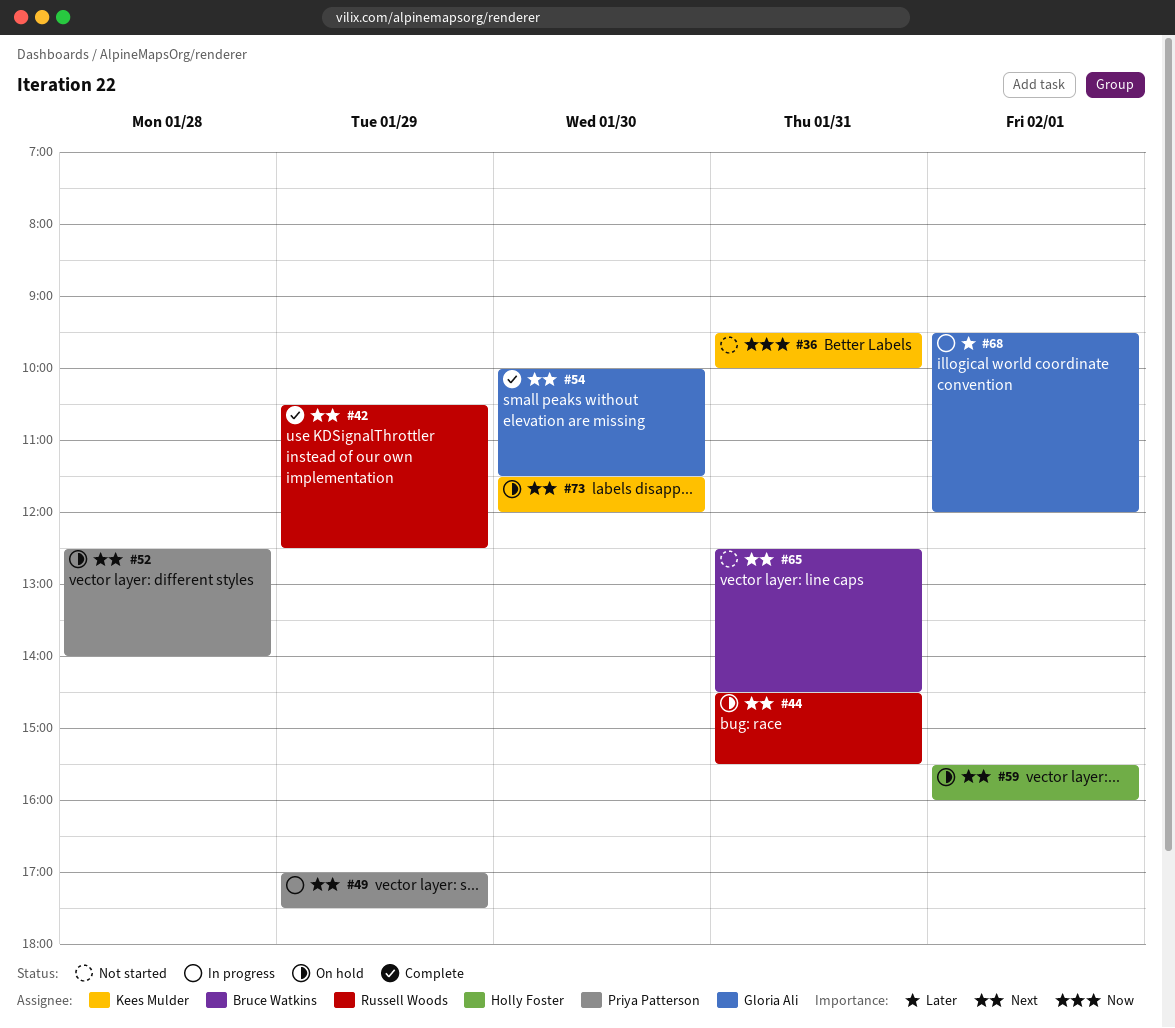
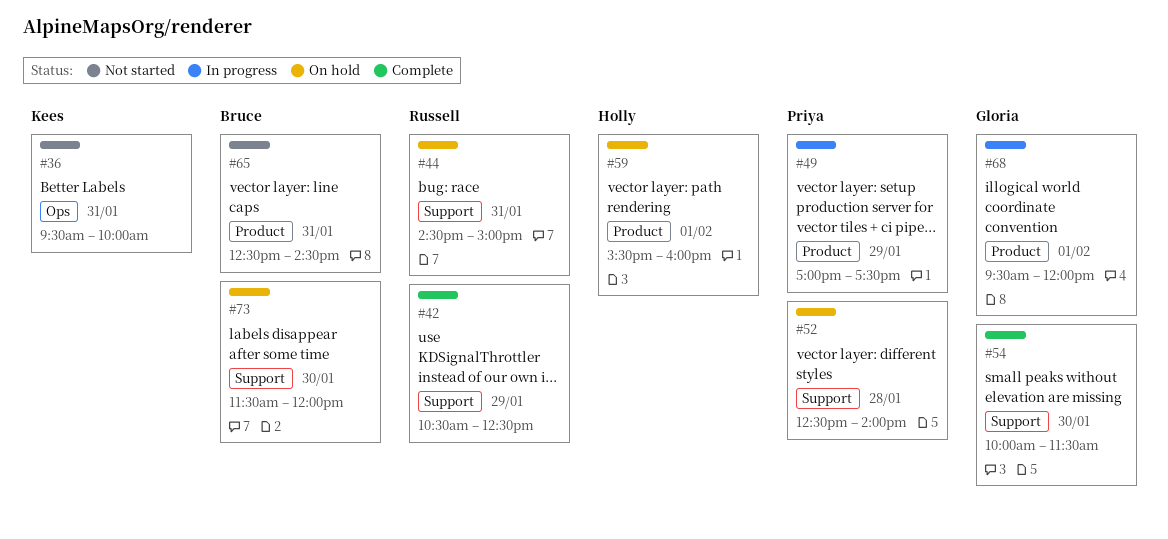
#44, ends: 15:30 -> 15:00
#73, owner: Kees Mulder -> Bruce Watkins

